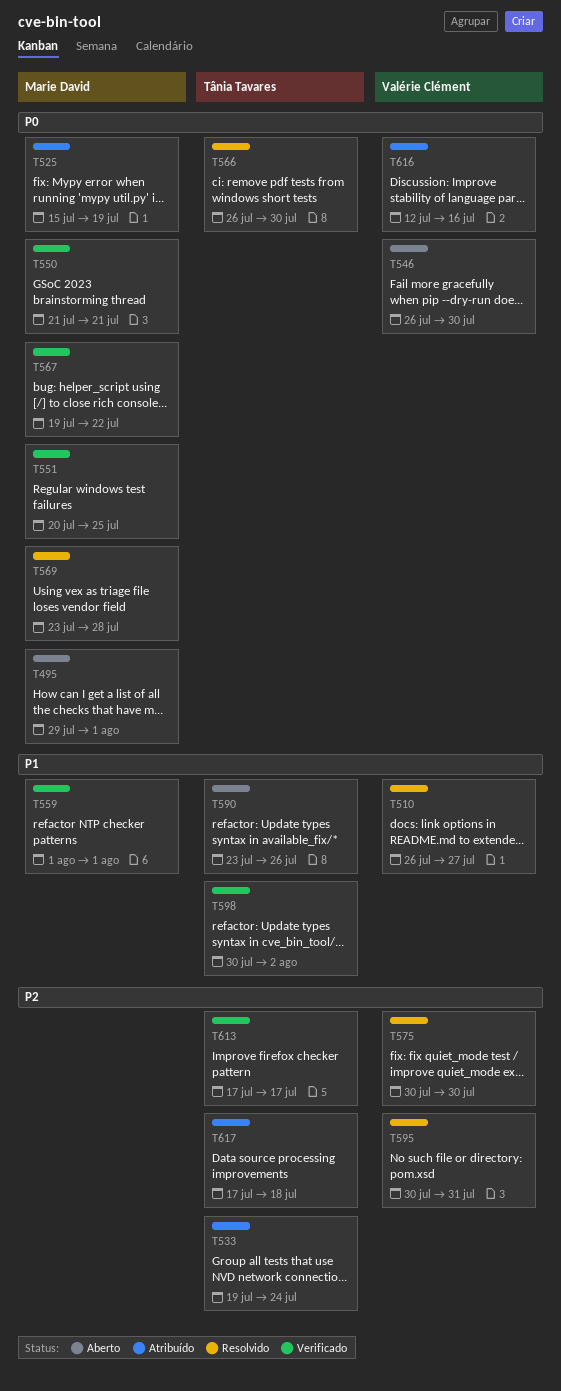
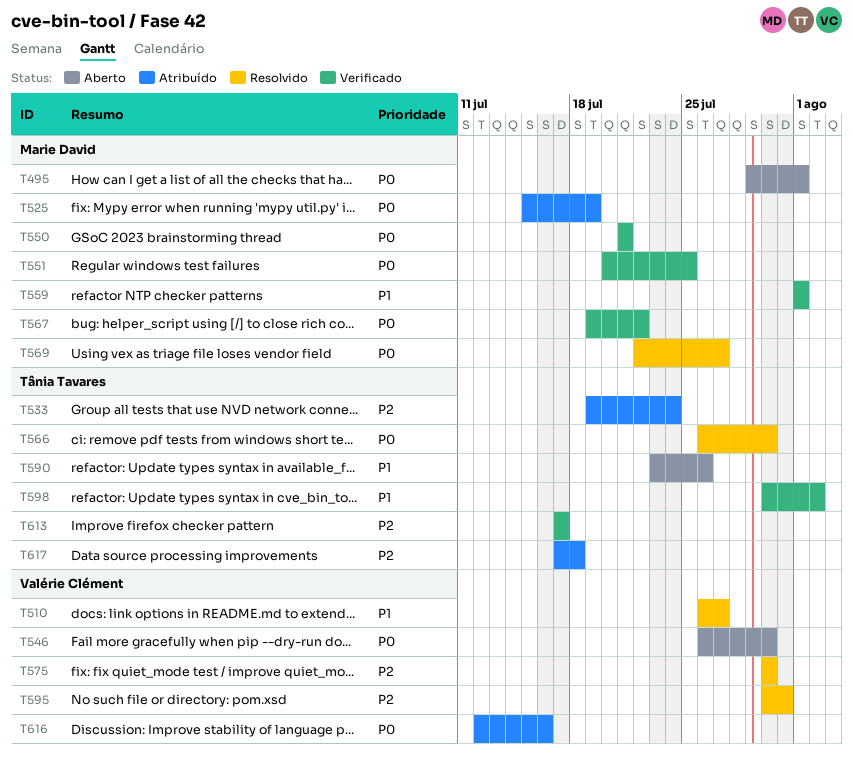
T569, start: Jul 23 -> Jul 22
T569, due: Jul 28 -> Jul 27

